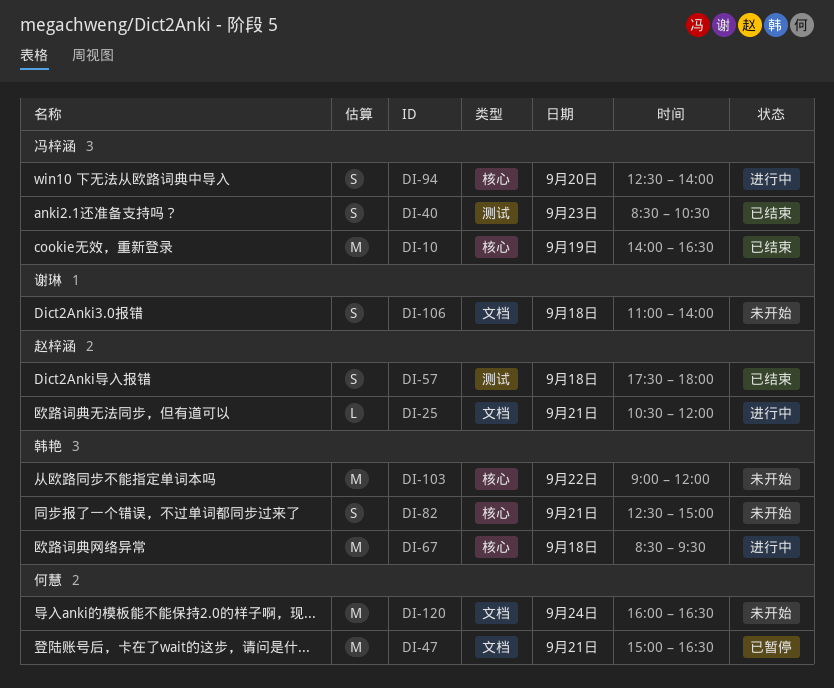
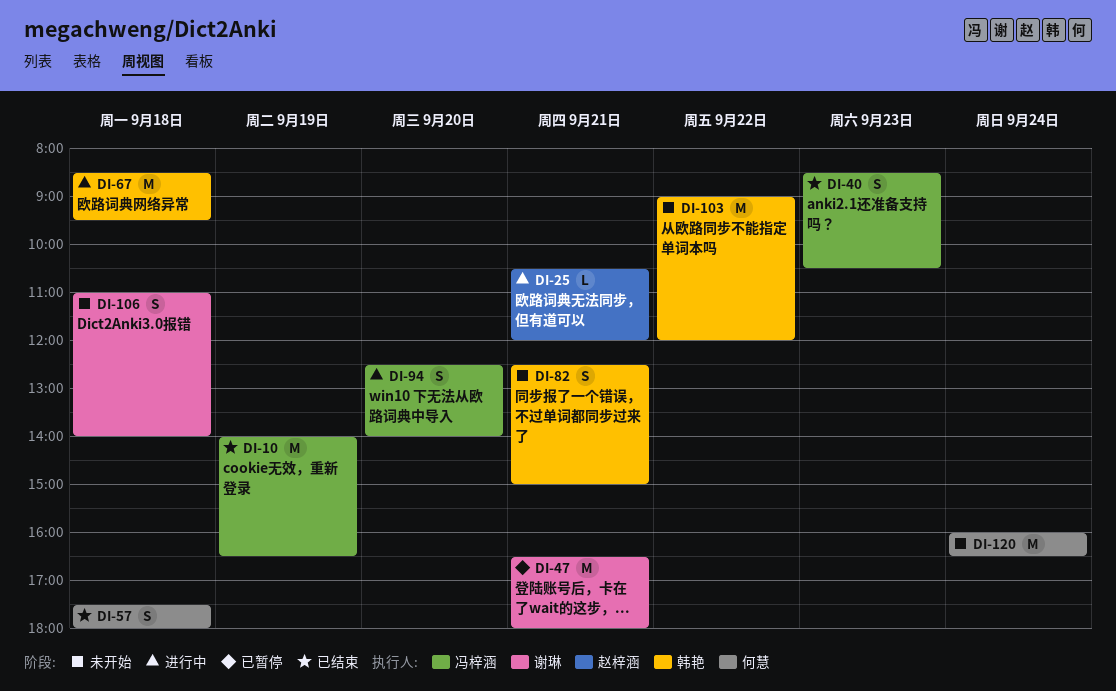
DI-47, owner: 何慧 -> 谢琳
DI-47, begins: 15:00 -> 16:30
DI-47, ends: 16:30 -> 18:00
DI-57, owner: 赵梓涵 -> 何慧

